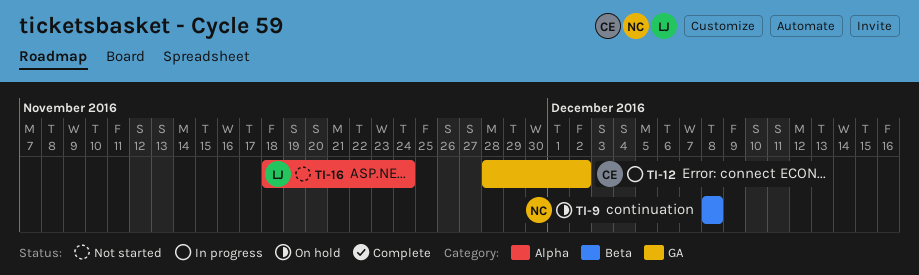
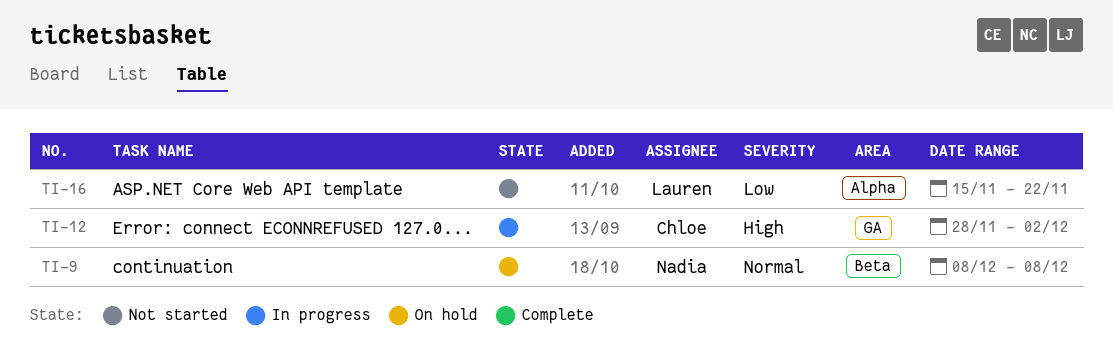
TI-16, start: Nov 18 -> Nov 15
TI-16, due: Nov 24 -> Nov 22

